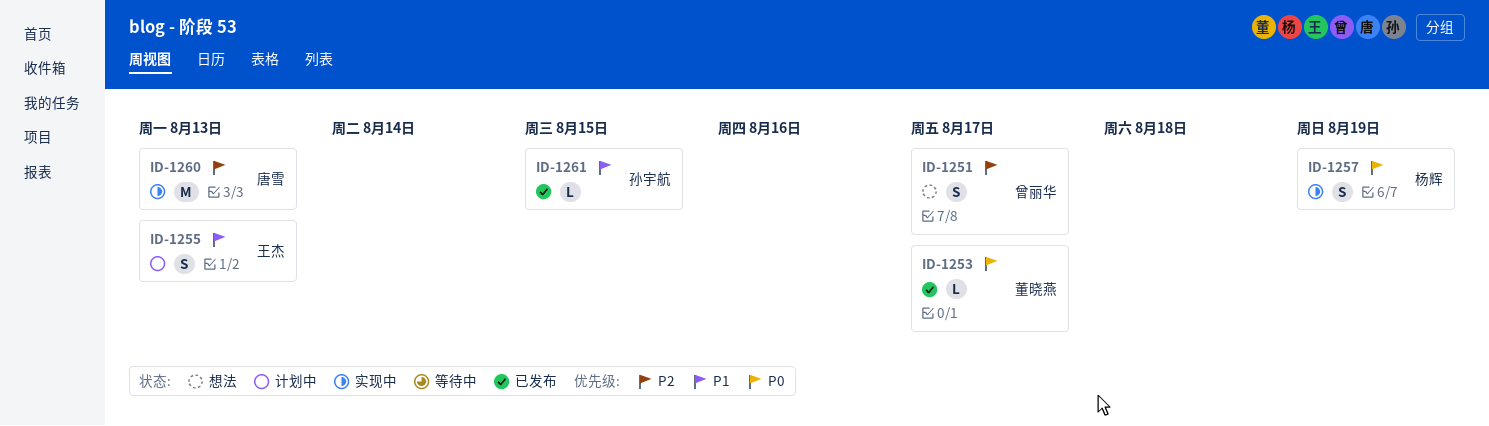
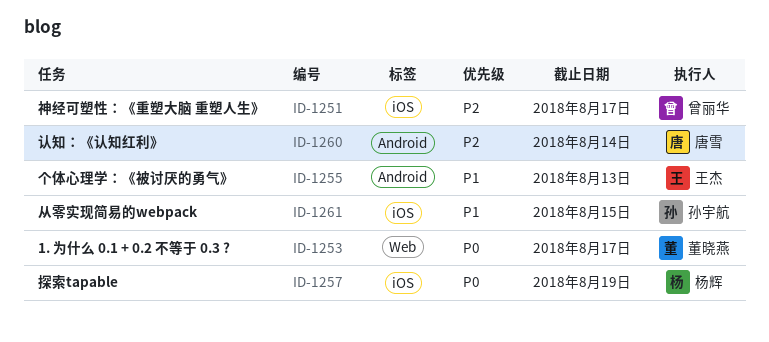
ID-1260, due: Aug 13 -> Aug 14

